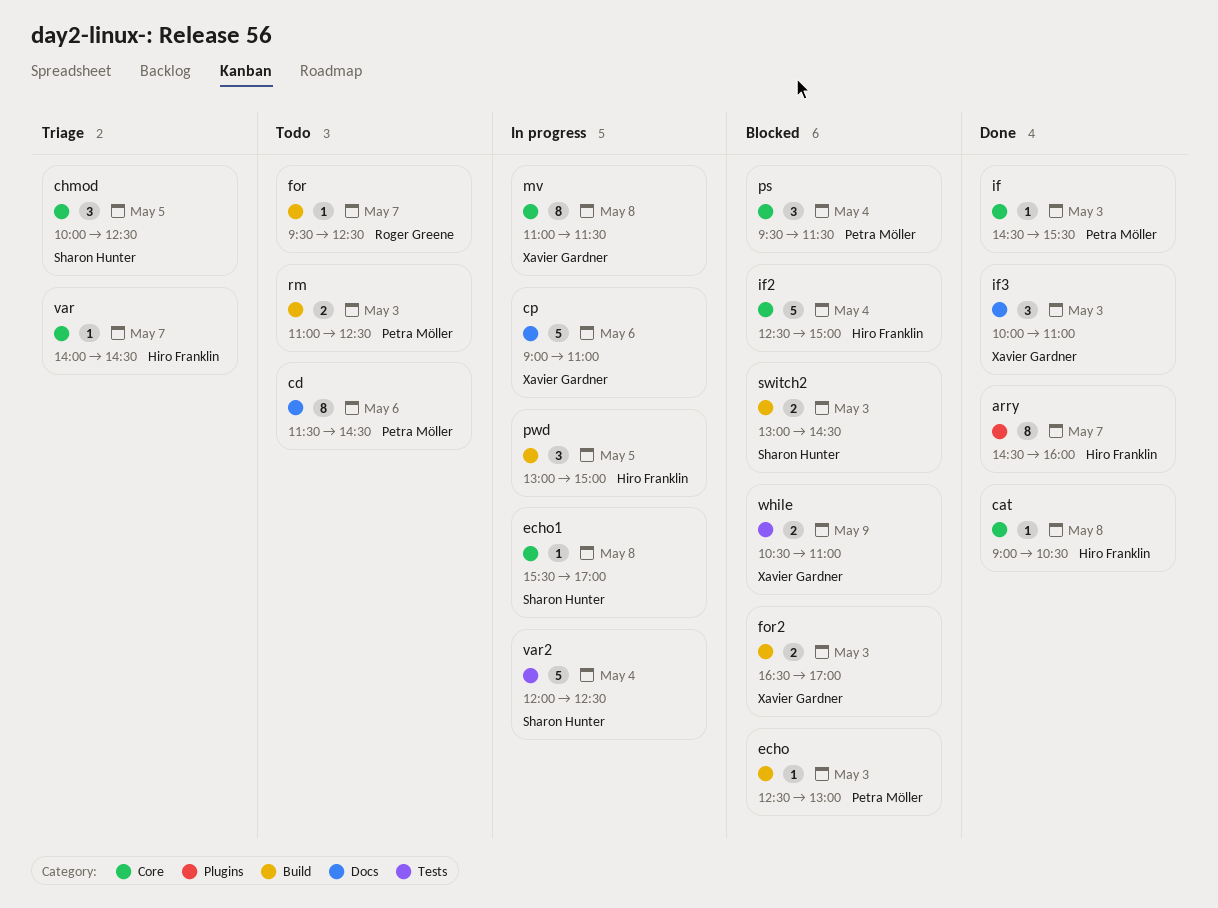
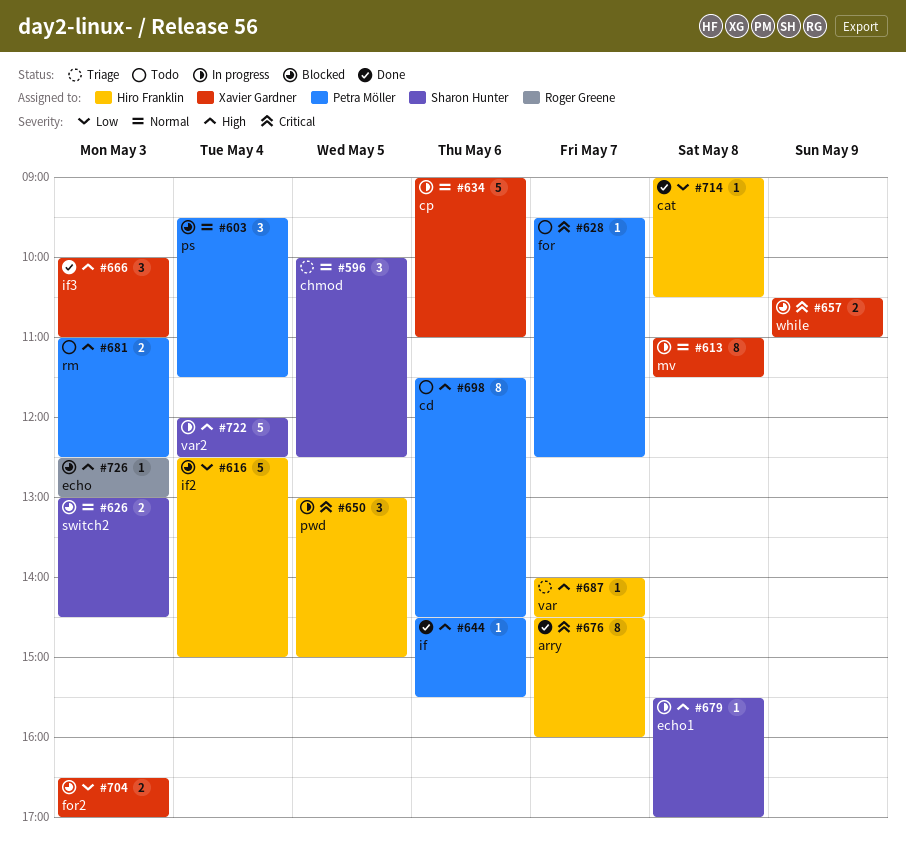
echo, owner: Petra Möller -> Roger Greene
for, owner: Roger Greene -> Petra Möller
if, day: May 3 -> May 6

